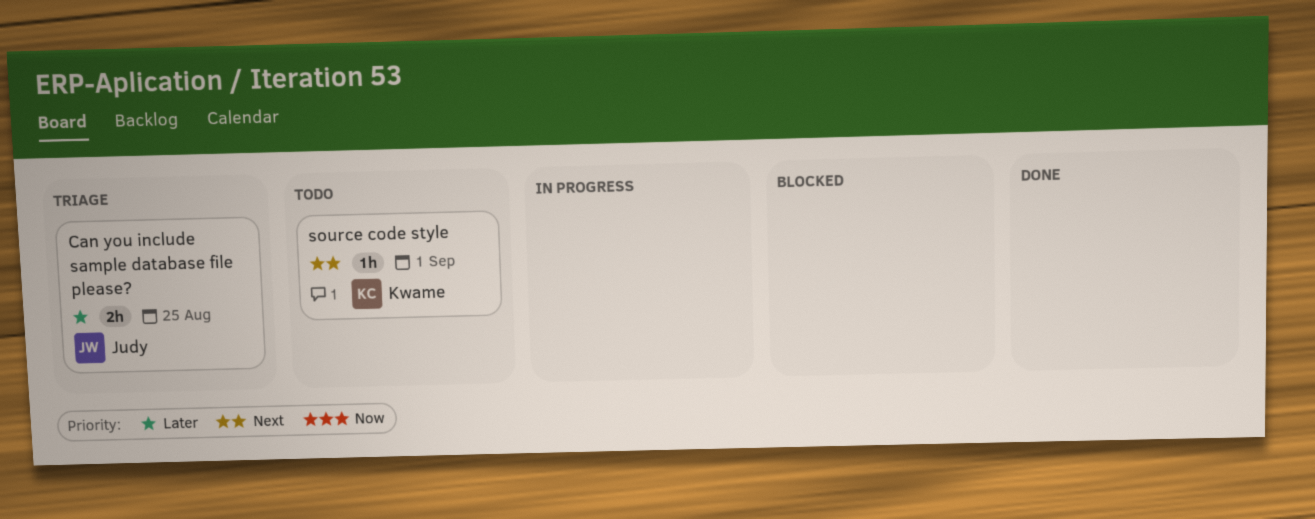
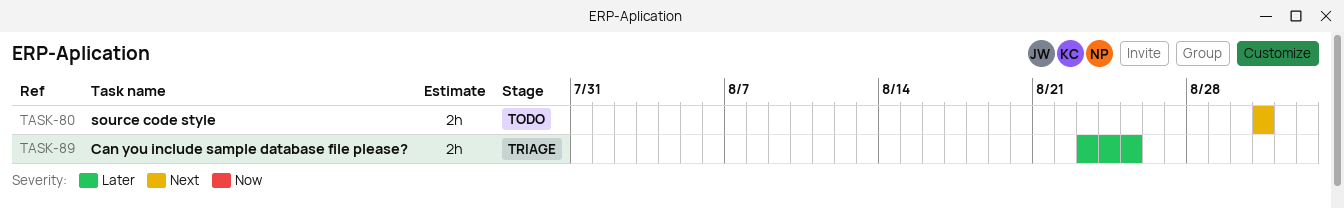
source code style, estimate: 1h -> 2h
source code style, due: Sep 1 -> Aug 31

